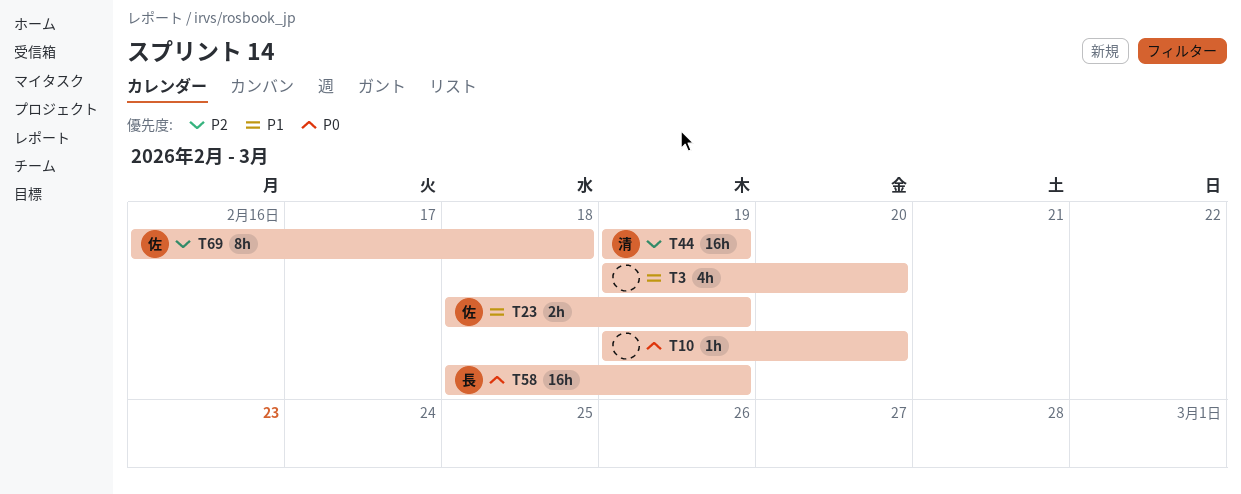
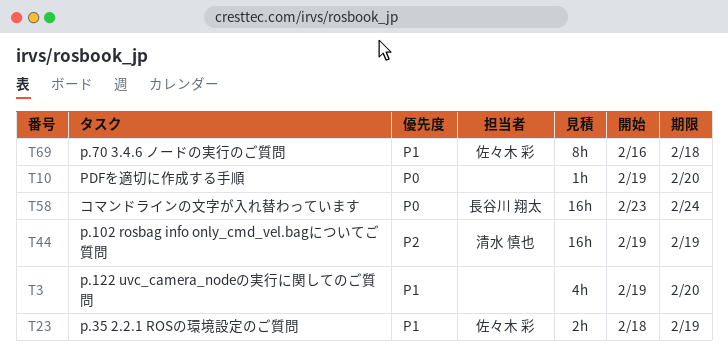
T58, start: Feb 18 -> Feb 23
T58, due: Feb 19 -> Feb 24
T69, priority: P2 -> P1

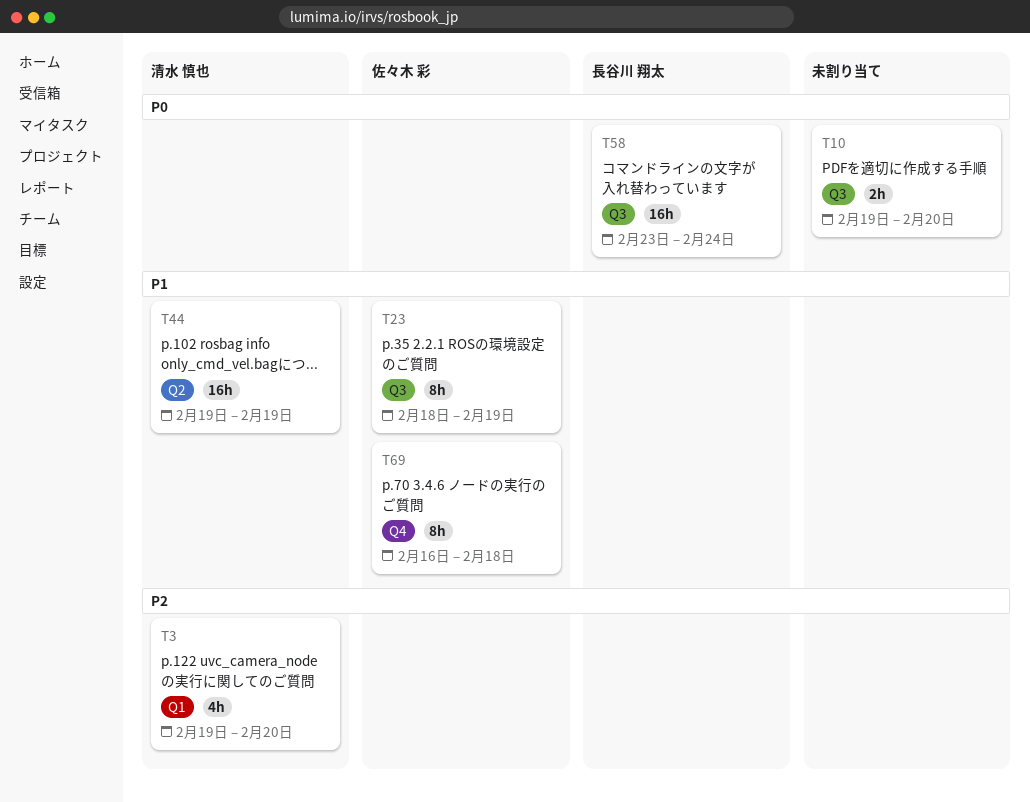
T3, owner: none -> 清水 慎也
T3, priority: P1 -> P2
T10, estimate: 1h -> 2h
T23, estimate: 2h -> 8h
T44, priority: P2 -> P1

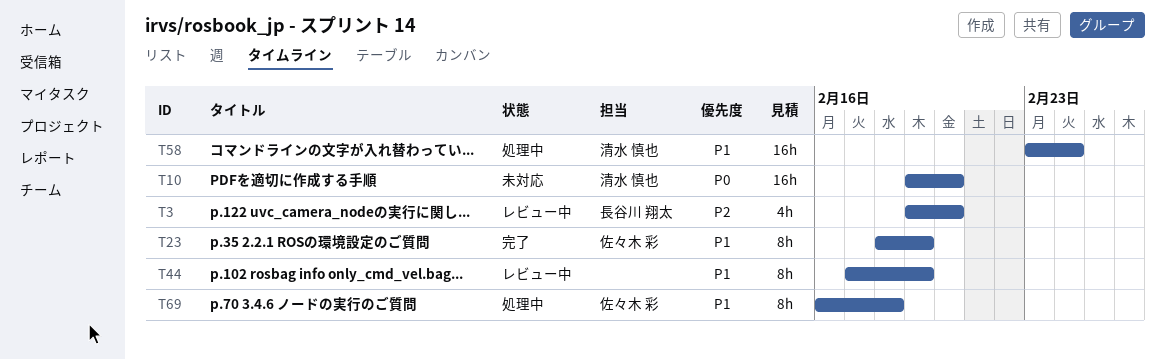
T3, owner: 清水 慎也 -> 長谷川 翔太
T10, owner: none -> 清水 慎也
T10, estimate: 2h -> 16h
T44, owner: 清水 慎也 -> none
T44, estimate: 16h -> 8h
T44, start: Feb 19 -> Feb 17
T58, owner: 長谷川 翔太 -> 清水 慎也
T58, priority: P0 -> P1

